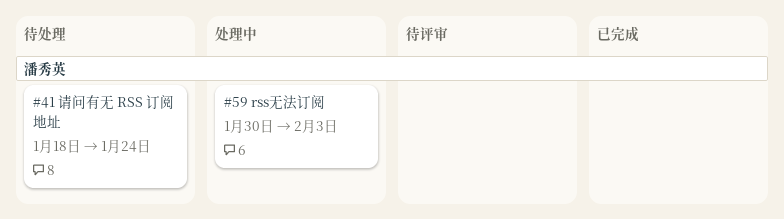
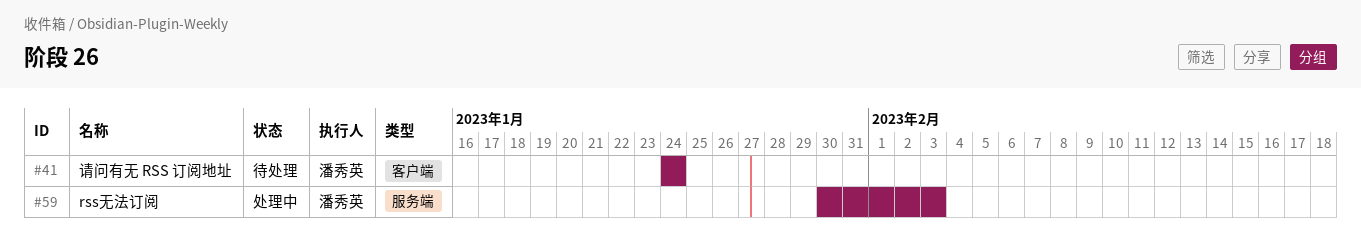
#41, start: Jan 18 -> Jan 24

